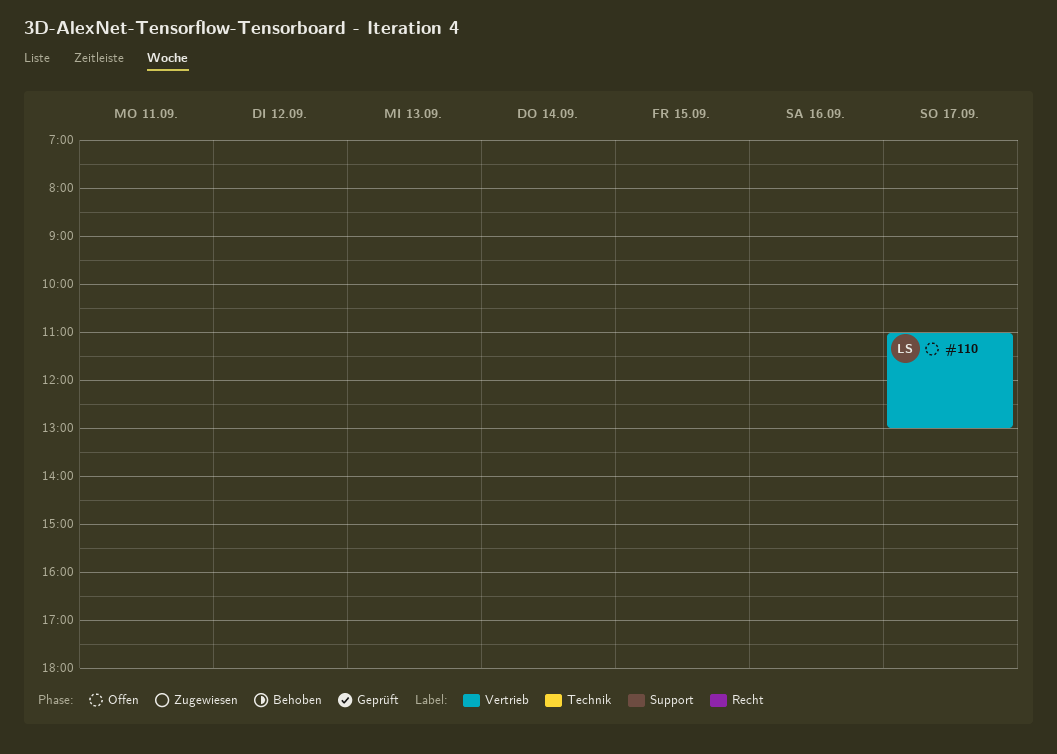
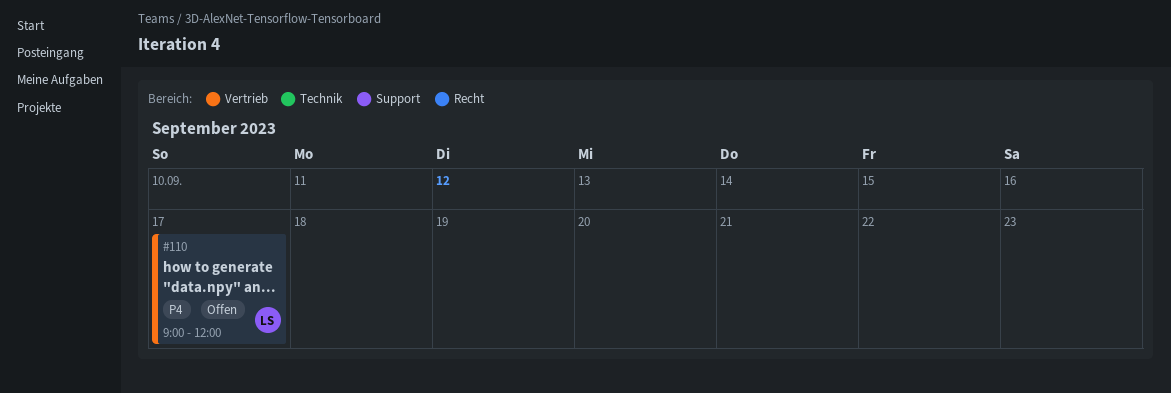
#110, begins: 11:00 -> 09:00
#110, ends: 13:00 -> 12:00

